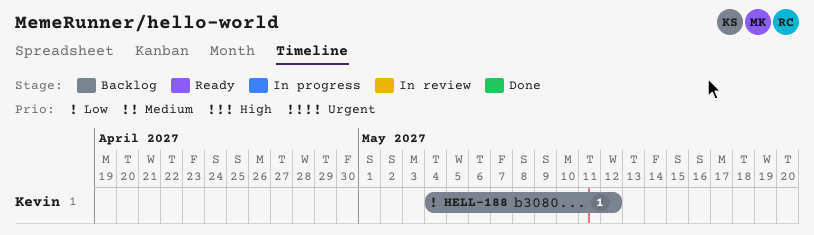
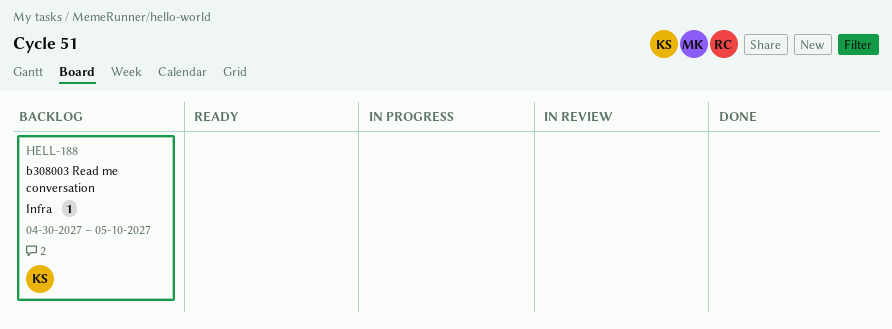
HELL-188, start: May 4 -> Apr 30
HELL-188, due: May 12 -> May 10

